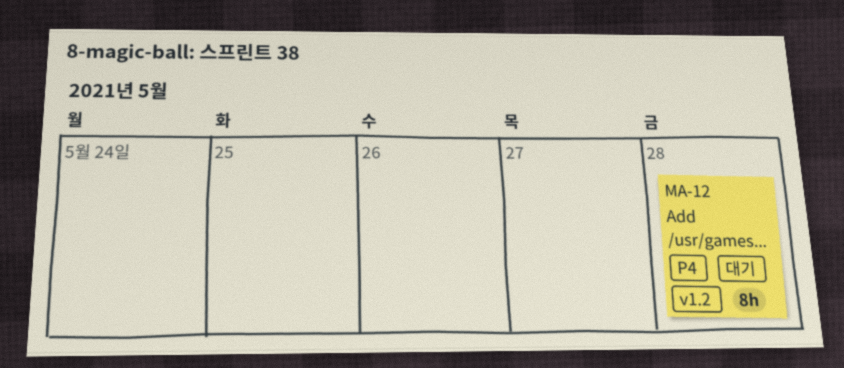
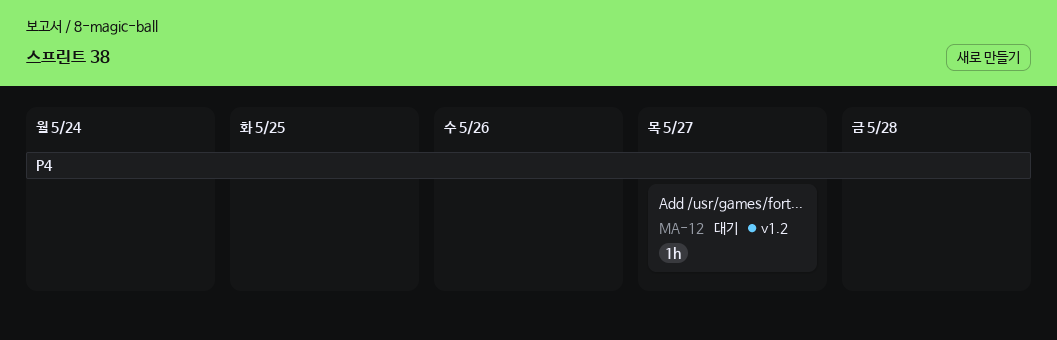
MA-12, estimate: 8h -> 1h
MA-12, due: May 28 -> May 27

